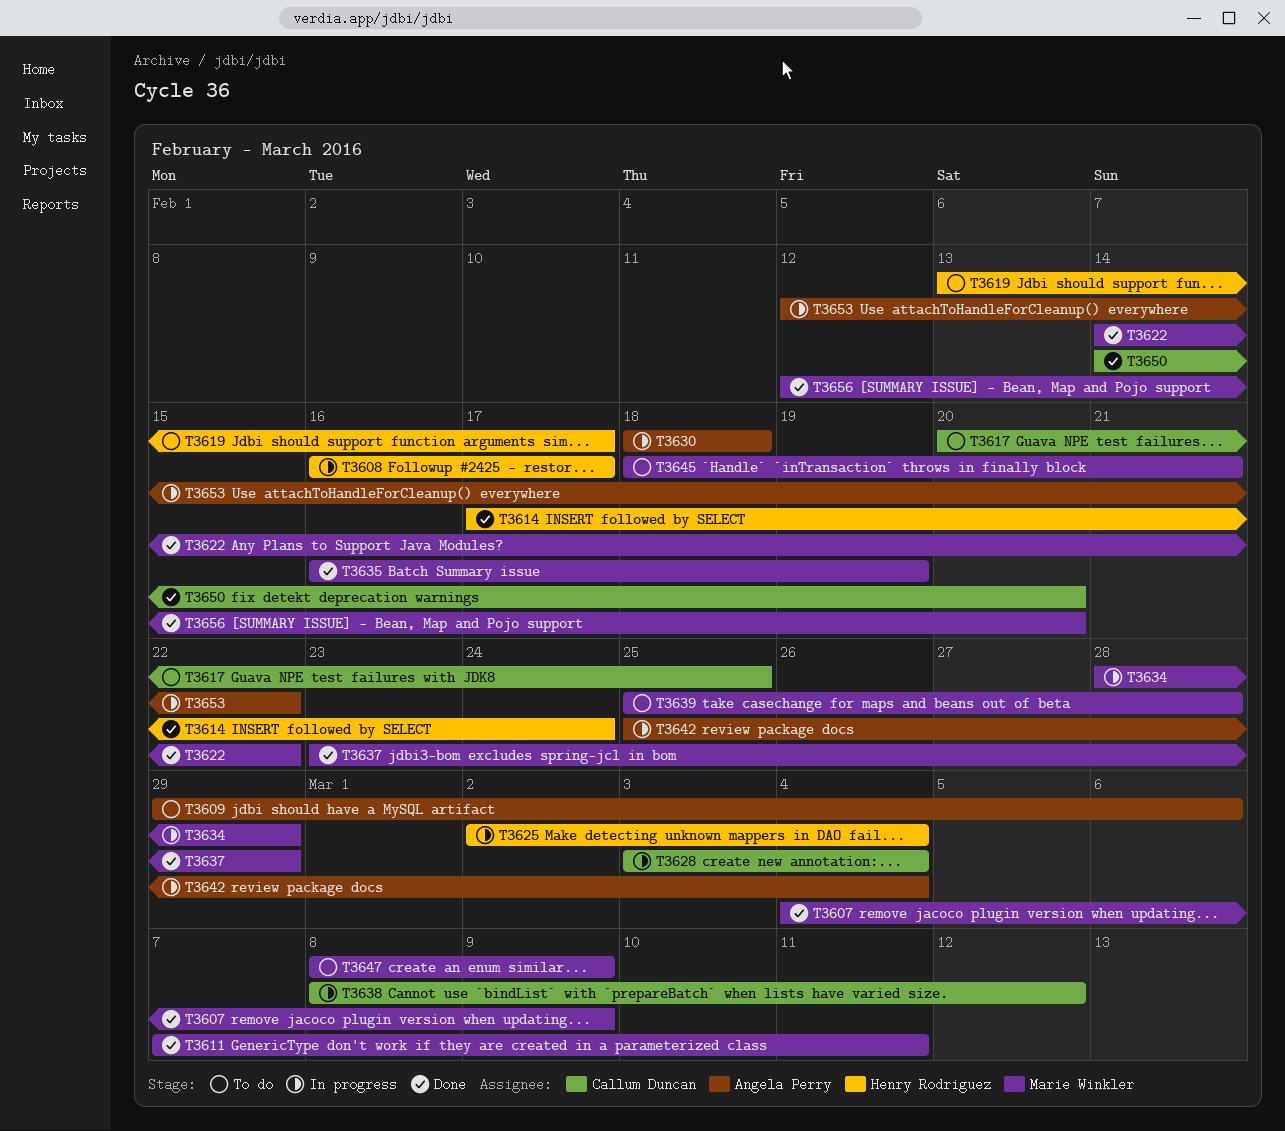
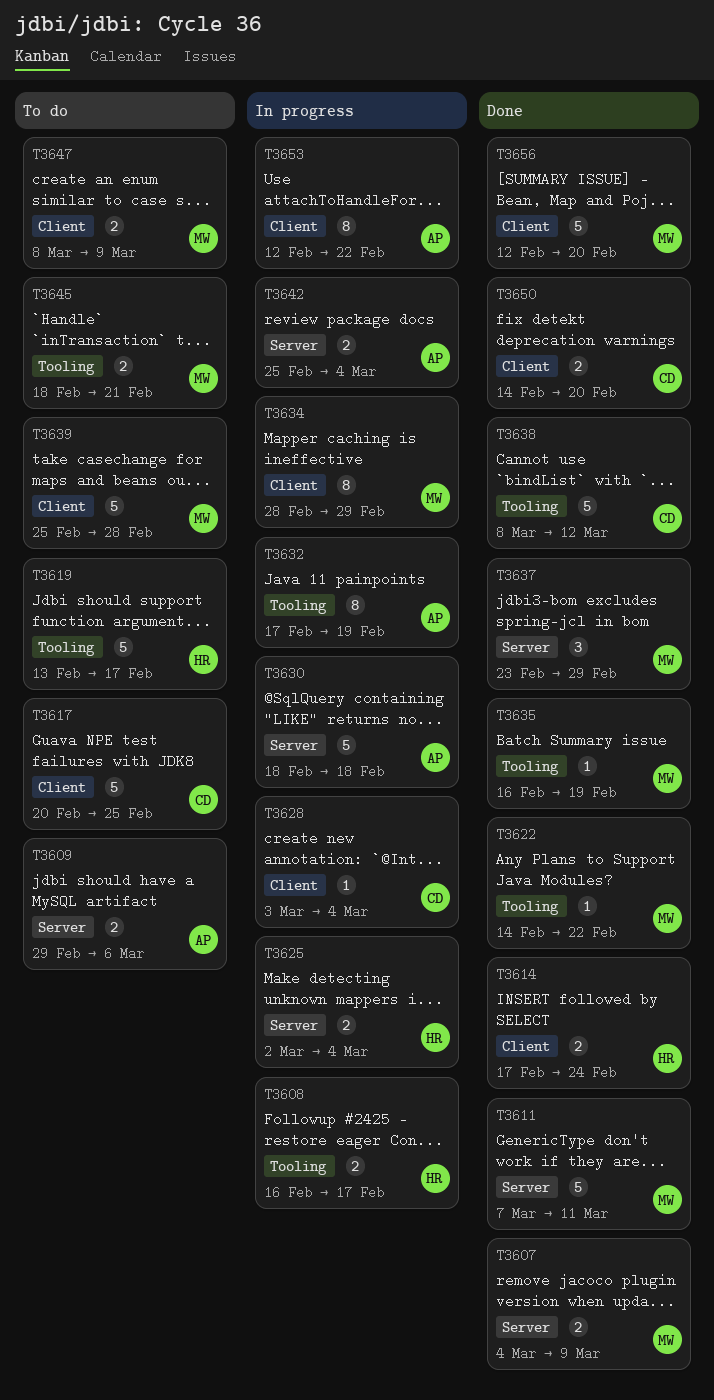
T3632: none -> present
T3638, status: In progress -> Done

